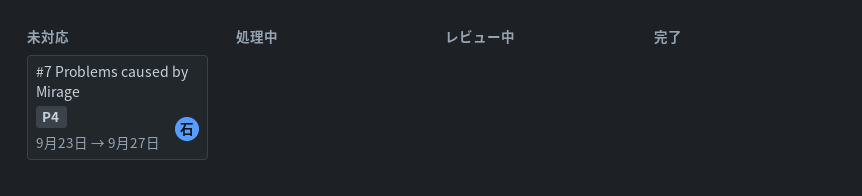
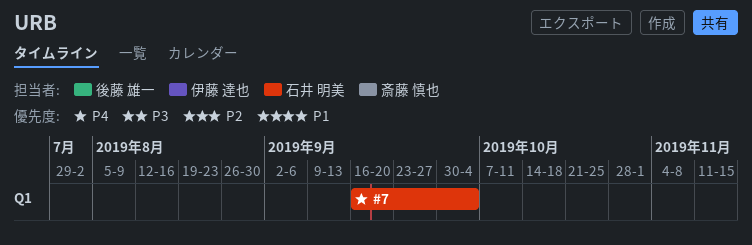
#7, start: Sep 23 -> Sep 16
#7, due: Sep 27 -> Oct 4

